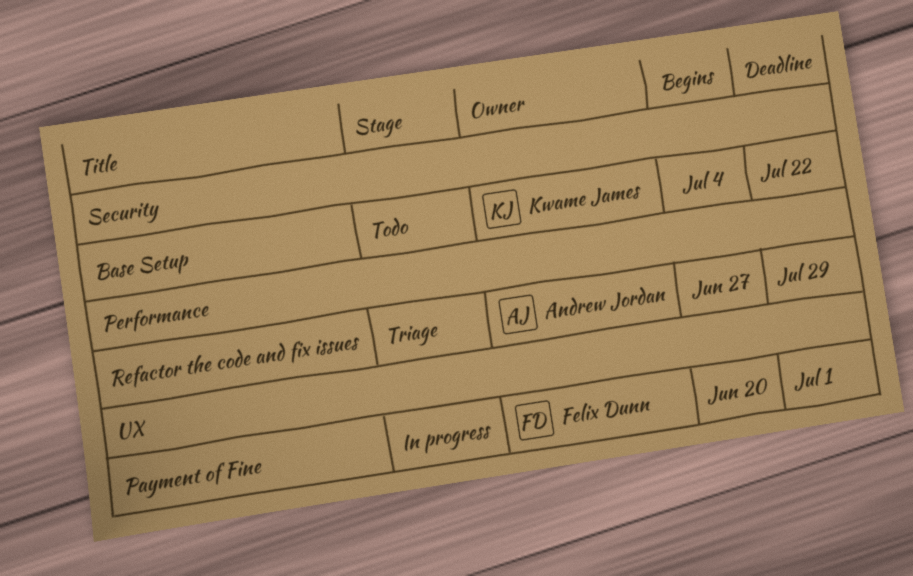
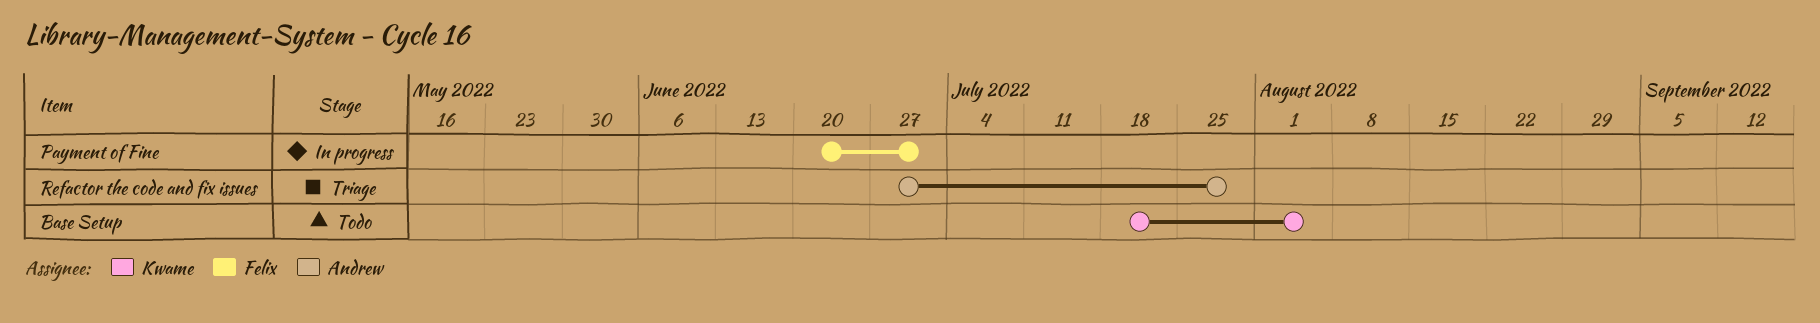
Base Setup, start: Jul 4 -> Jul 18
Base Setup, due: Jul 22 -> Aug 5

